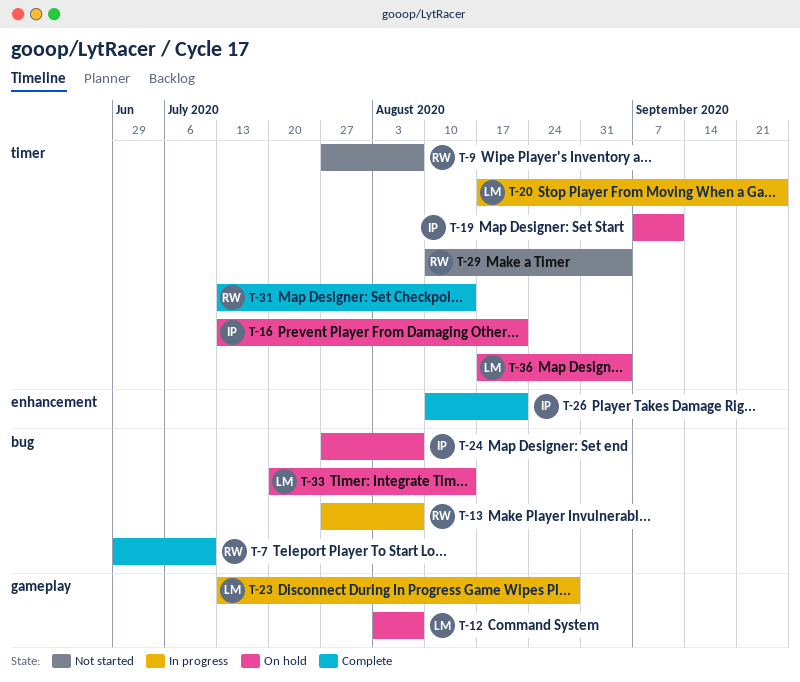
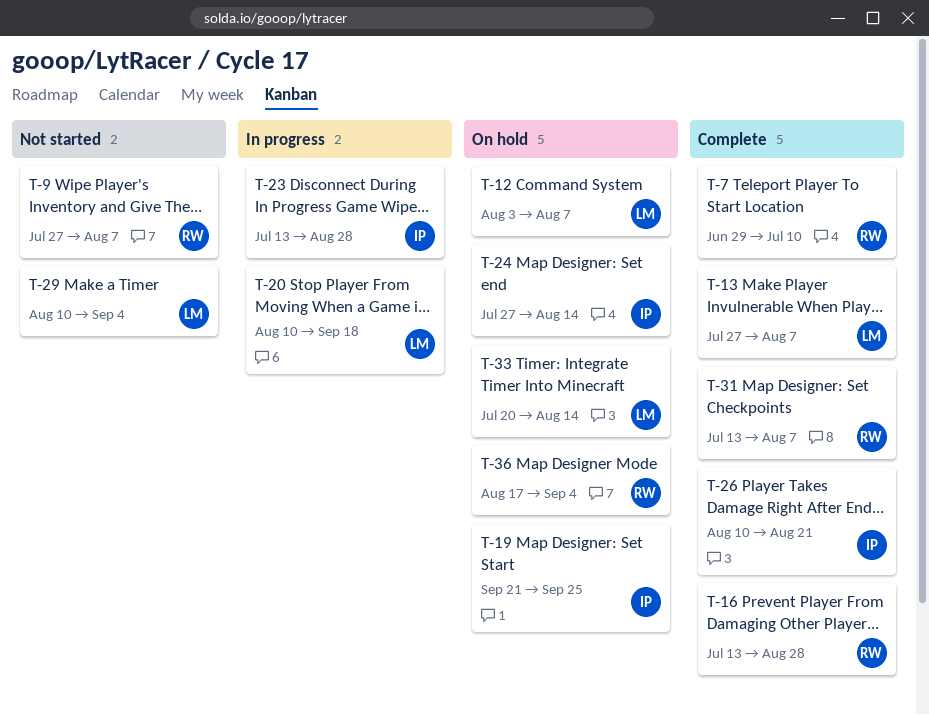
T-13, status: In progress -> Complete
T-13, owner: RW -> LM
T-16, status: On hold -> Complete
T-16, owner: IP -> RW
T-16, due: Aug 21 -> Aug 28
T-19, start: Sep 7 -> Sep 21
T-19, due: Sep 11 -> Sep 25
T-20, start: Aug 17 -> Aug 10
T-20, due: Sep 25 -> Sep 18
T-23, owner: LM -> IP
T-24, due: Aug 7 -> Aug 14
T-29, owner: RW -> LM
T-31, due: Aug 14 -> Aug 7
T-36, owner: LM -> RW

